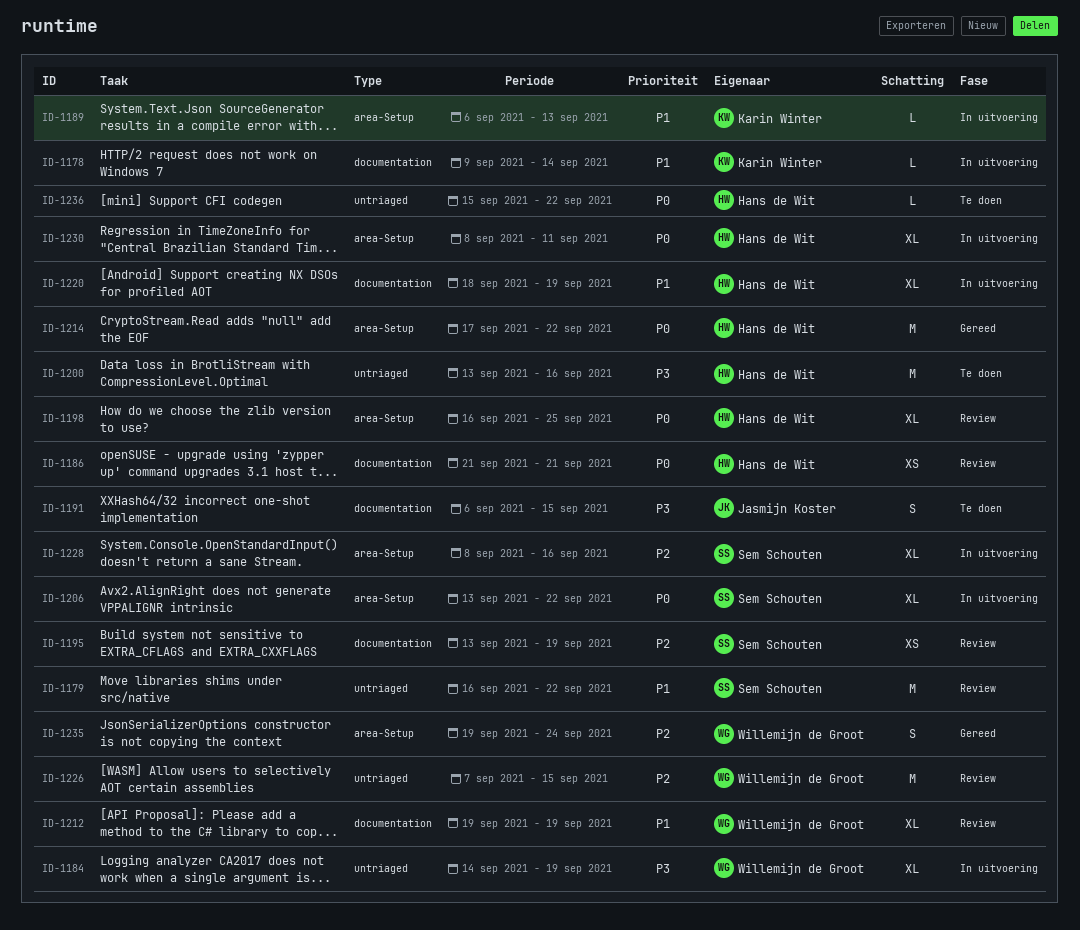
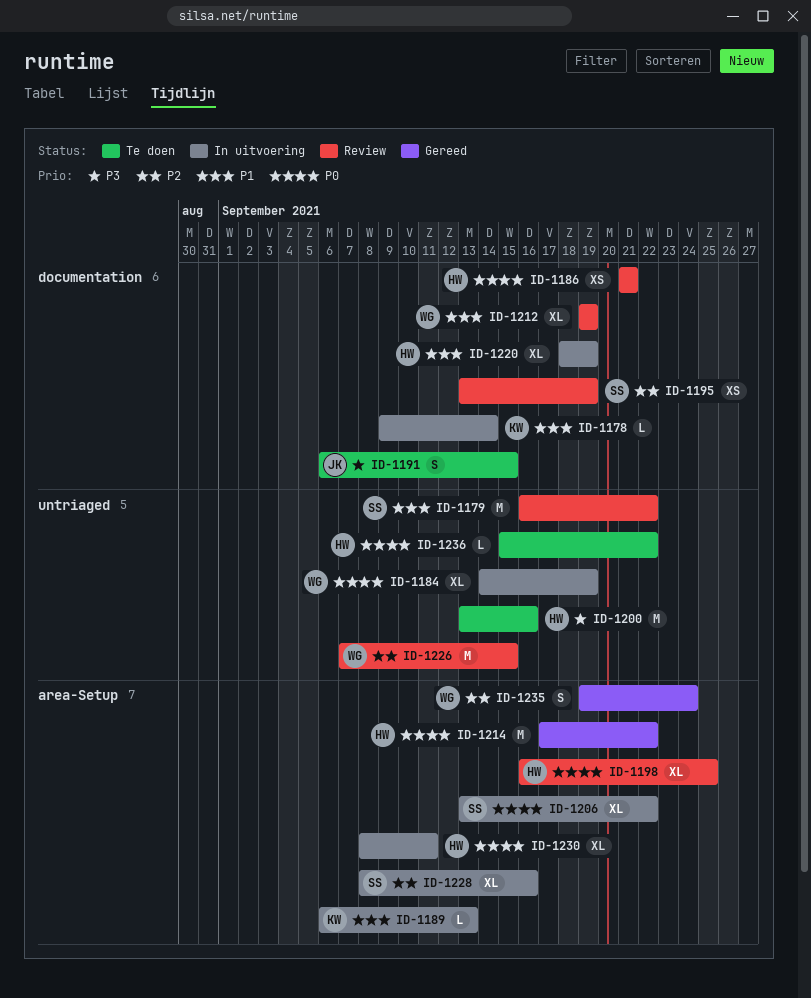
ID-1184, priority: P3 -> P0

